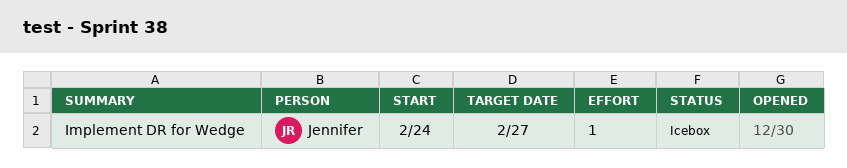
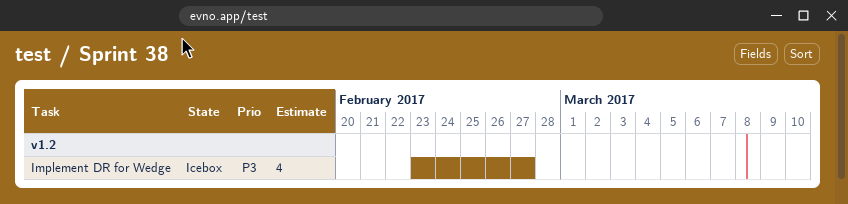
Implement DR for Wedge, estimate: 1 -> 4
Implement DR for Wedge, start: Feb 24 -> Feb 23

